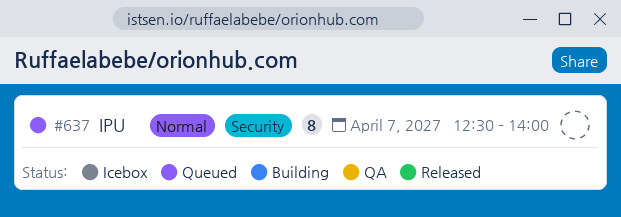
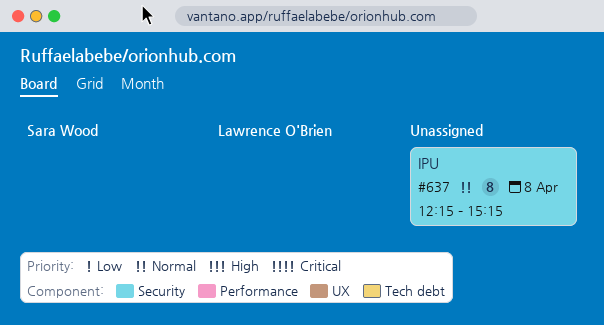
#637, day: Apr 7 -> Apr 8
#637, begins: 12:30 -> 12:15
#637, ends: 14:00 -> 15:15

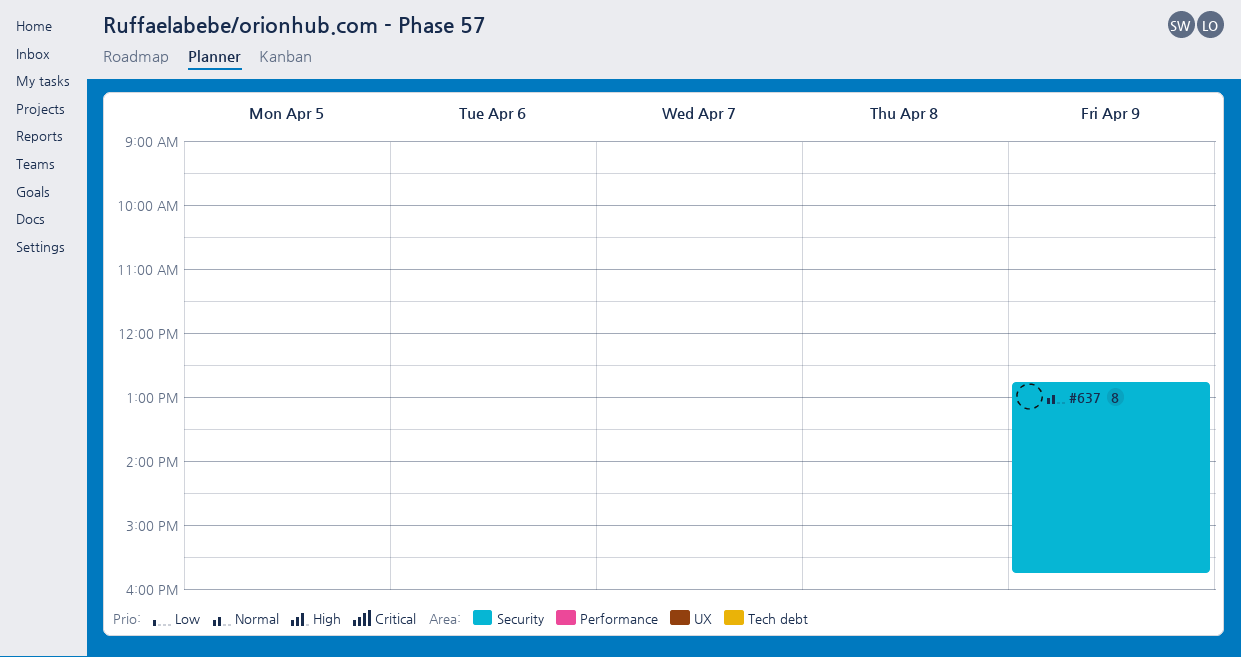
#637, day: Apr 8 -> Apr 9
#637, begins: 12:15 -> 12:45
#637, ends: 15:15 -> 15:45

